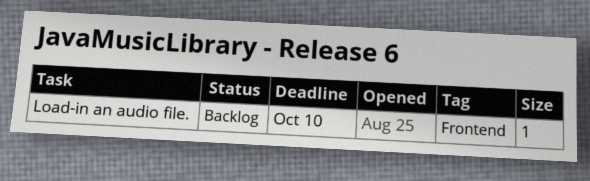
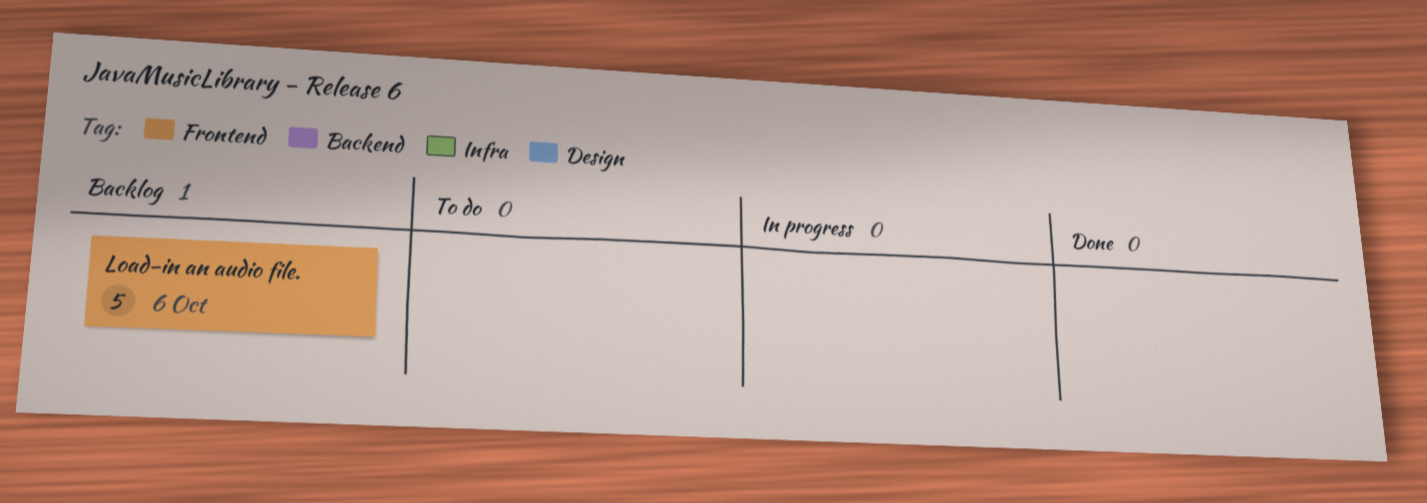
Load-in an audio file., estimate: 1 -> 5
Load-in an audio file., due: Oct 10 -> Oct 6

